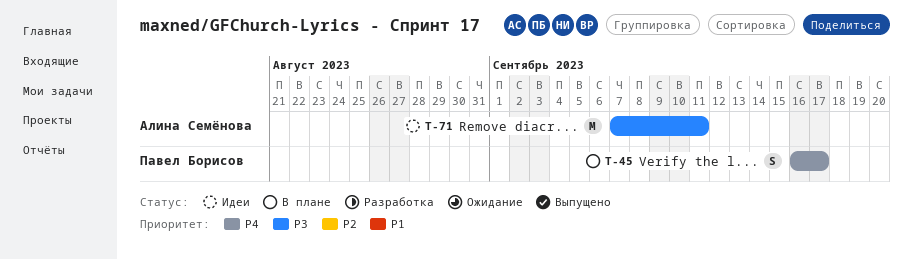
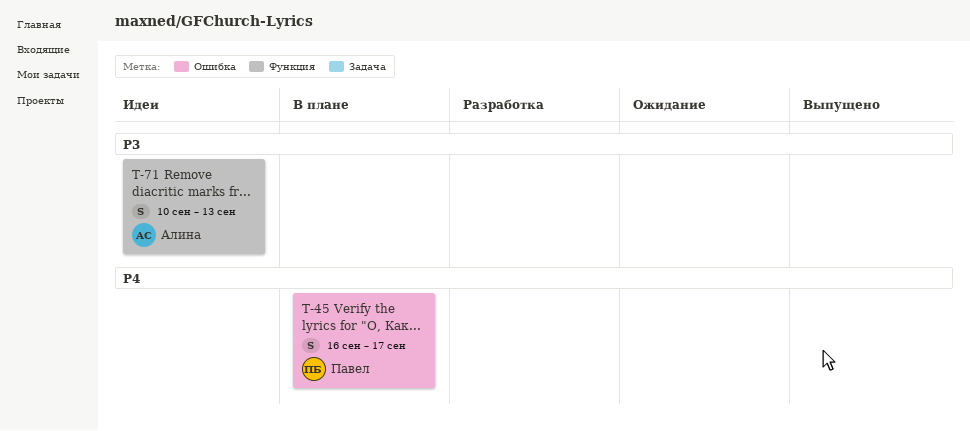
T-71, estimate: M -> S
T-71, start: Sep 7 -> Sep 10
T-71, due: Sep 11 -> Sep 13

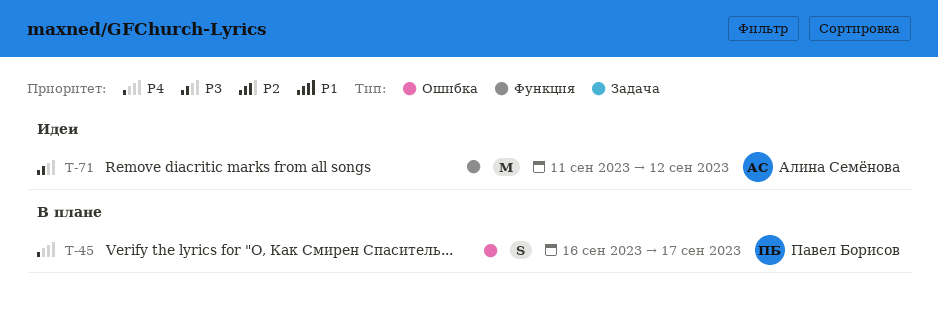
T-71, estimate: S -> M
T-71, start: Sep 10 -> Sep 11
T-71, due: Sep 13 -> Sep 12

